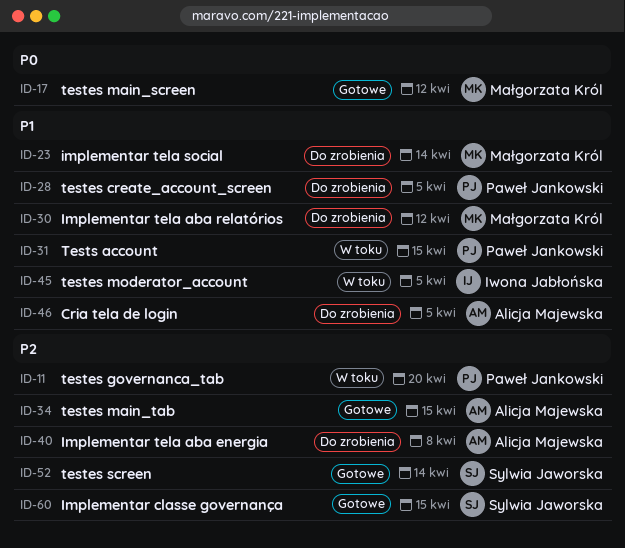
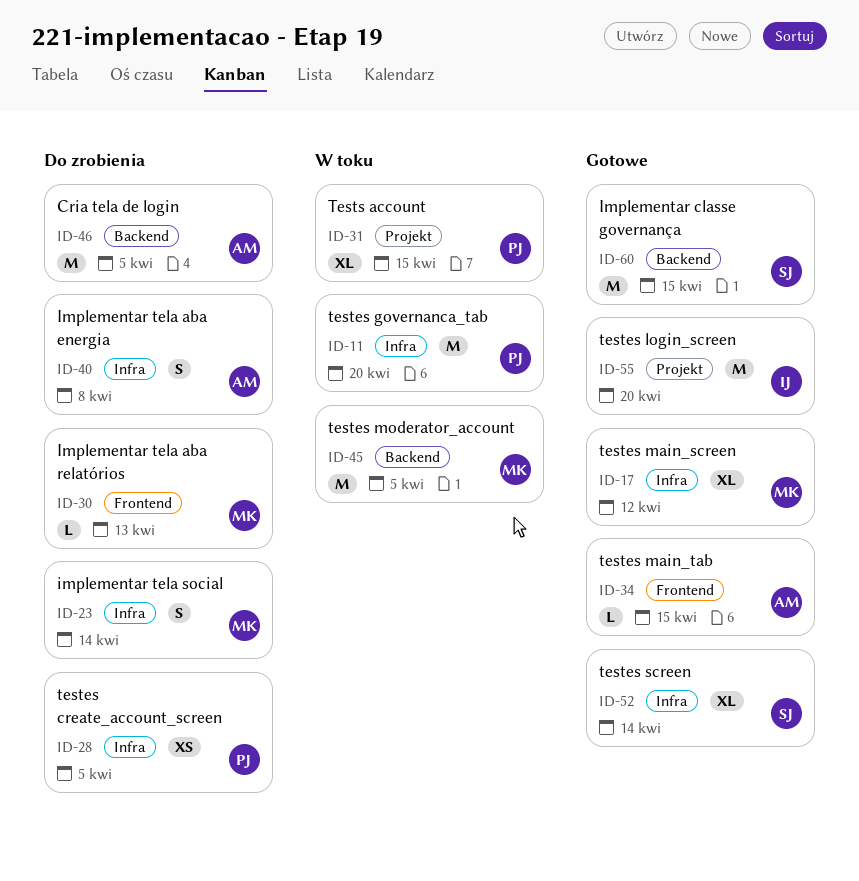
ID-30, due: Apr 12 -> Apr 13
ID-45, owner: Iwona Jabłońska -> Małgorzata Król
ID-55: none -> present

